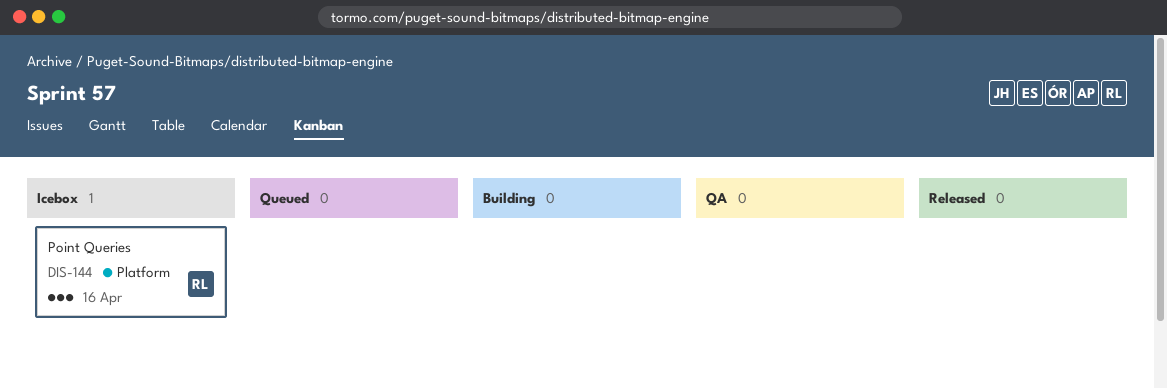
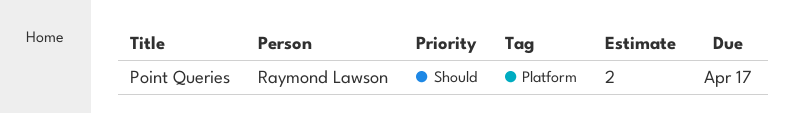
Point Queries, estimate: 3 -> 2
Point Queries, due: Apr 16 -> Apr 17

